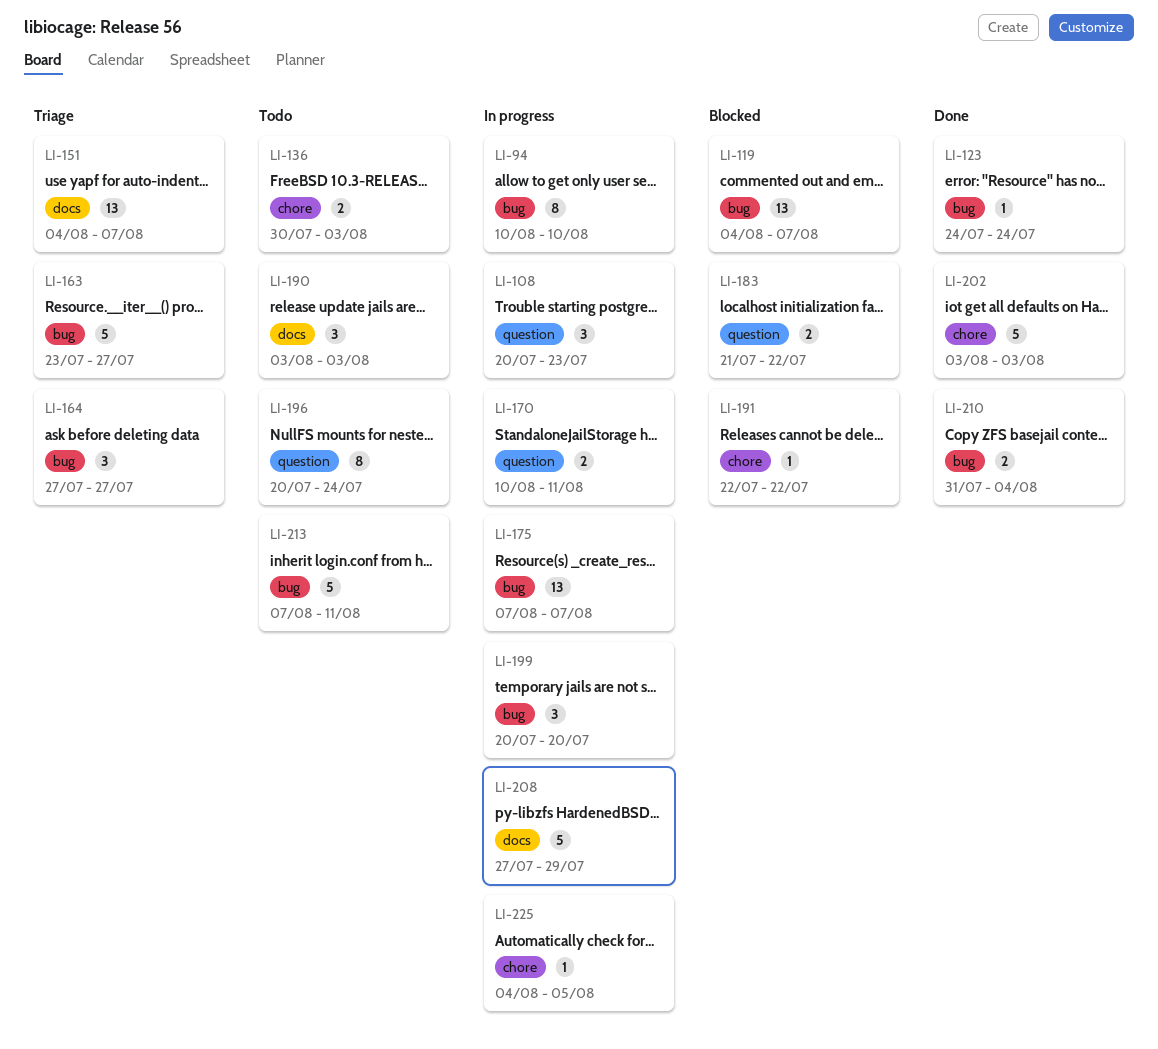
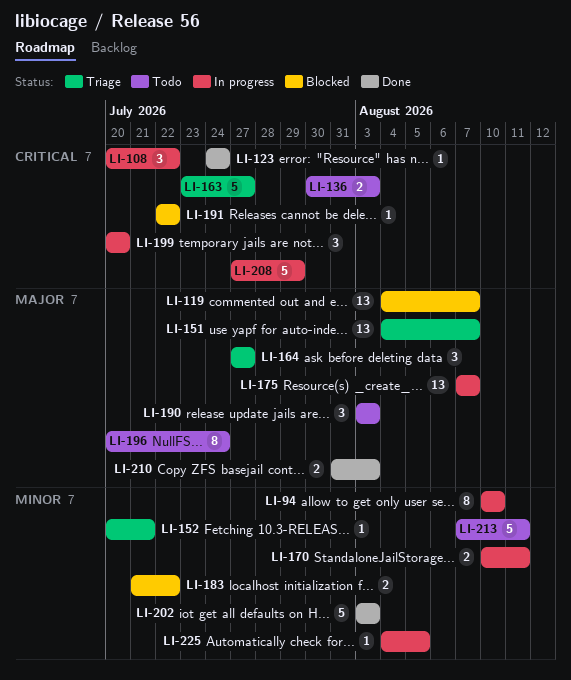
LI-108, due: Jul 23 -> Jul 22
LI-152: none -> present
LI-210, due: Aug 4 -> Aug 3

